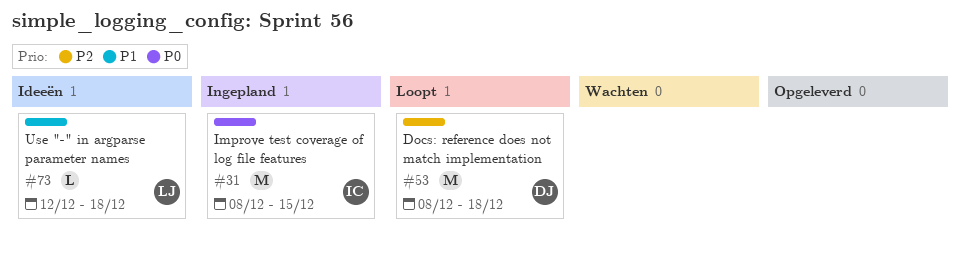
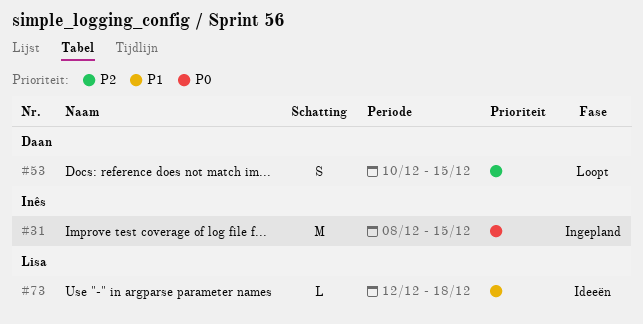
#53, estimate: M -> S
#53, start: Dec 8 -> Dec 10
#53, due: Dec 18 -> Dec 15

